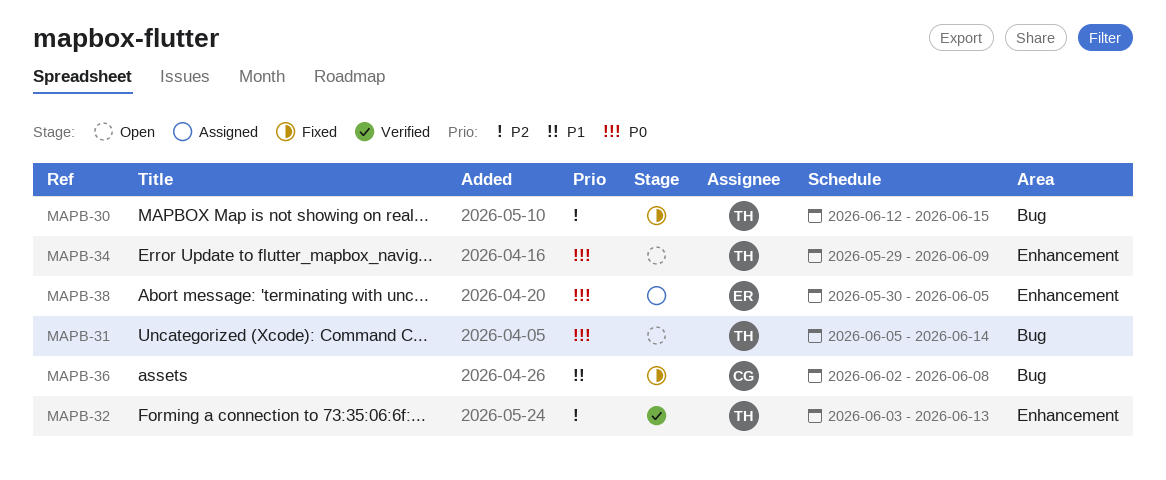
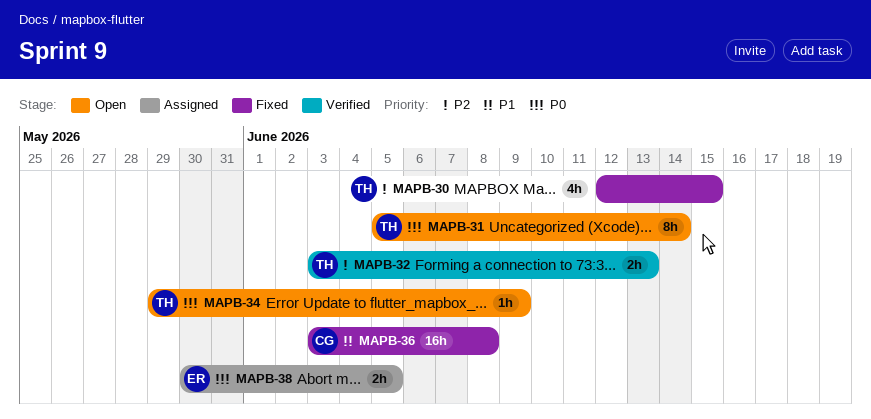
MAPB-36, start: Jun 2 -> Jun 3

